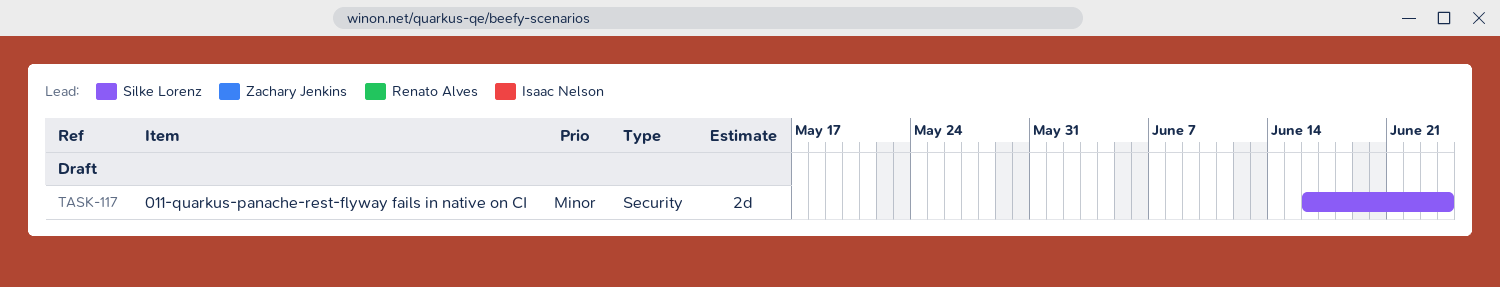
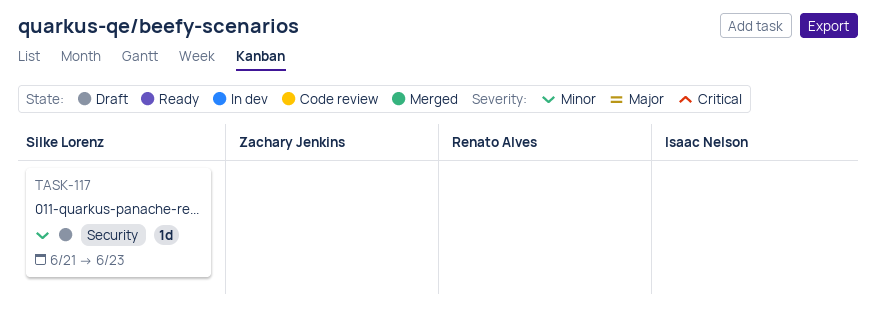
TASK-117, estimate: 2d -> 1d
TASK-117, start: Jun 16 -> Jun 21
TASK-117, due: Jun 24 -> Jun 23

